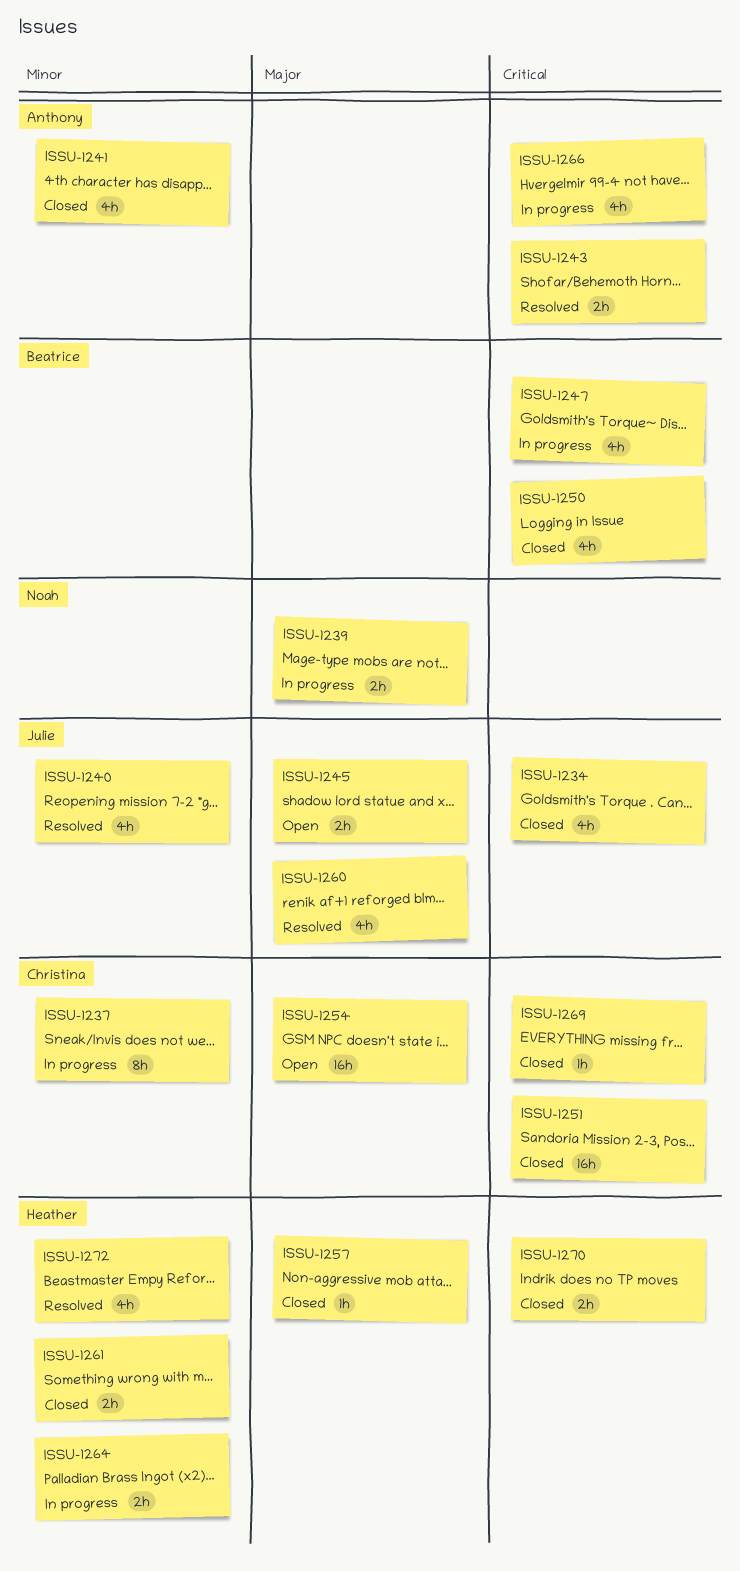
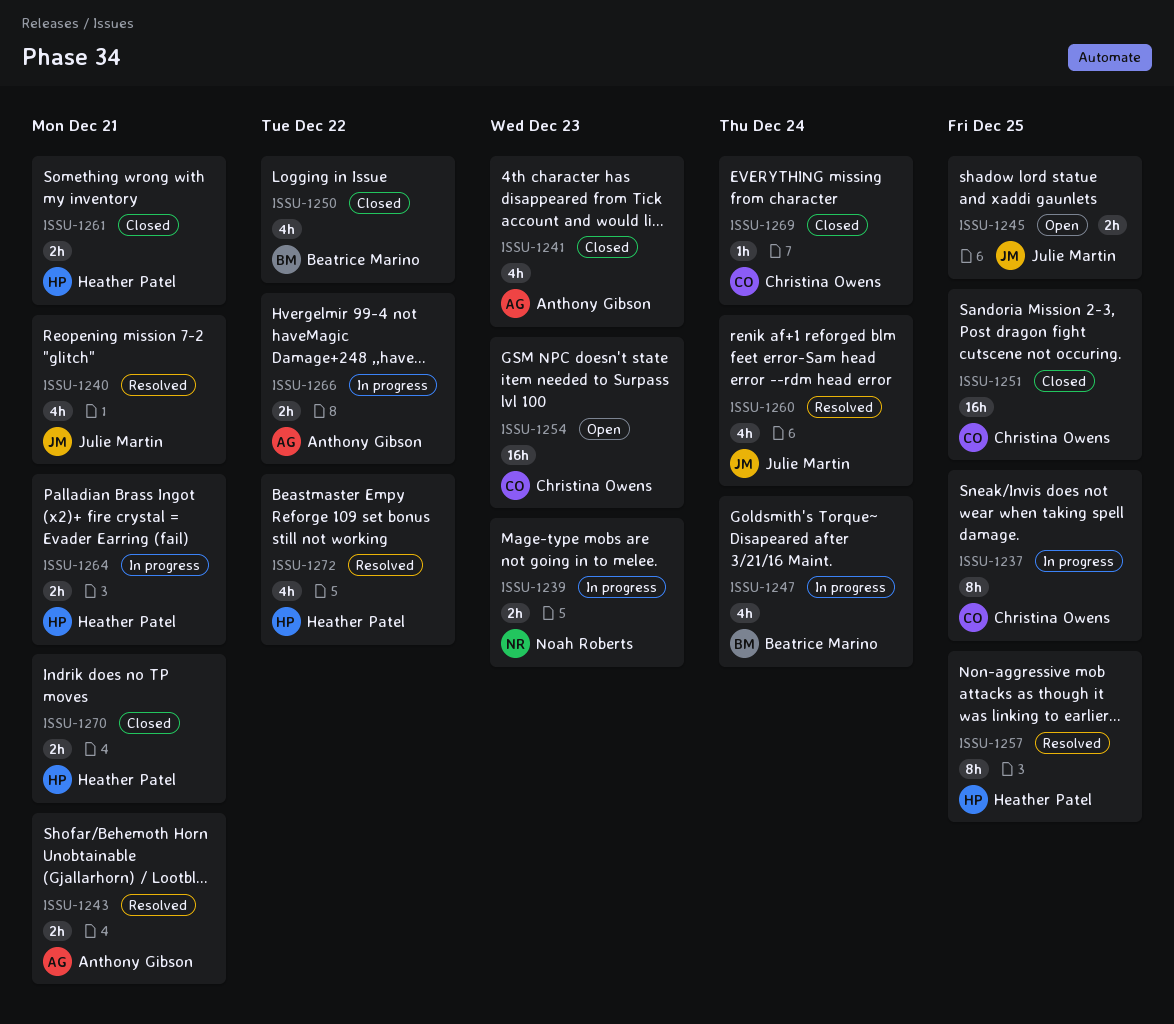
ISSU-1234: present -> none
ISSU-1257, status: Closed -> Resolved
ISSU-1257, estimate: 1h -> 8h
ISSU-1266, estimate: 4h -> 2h

